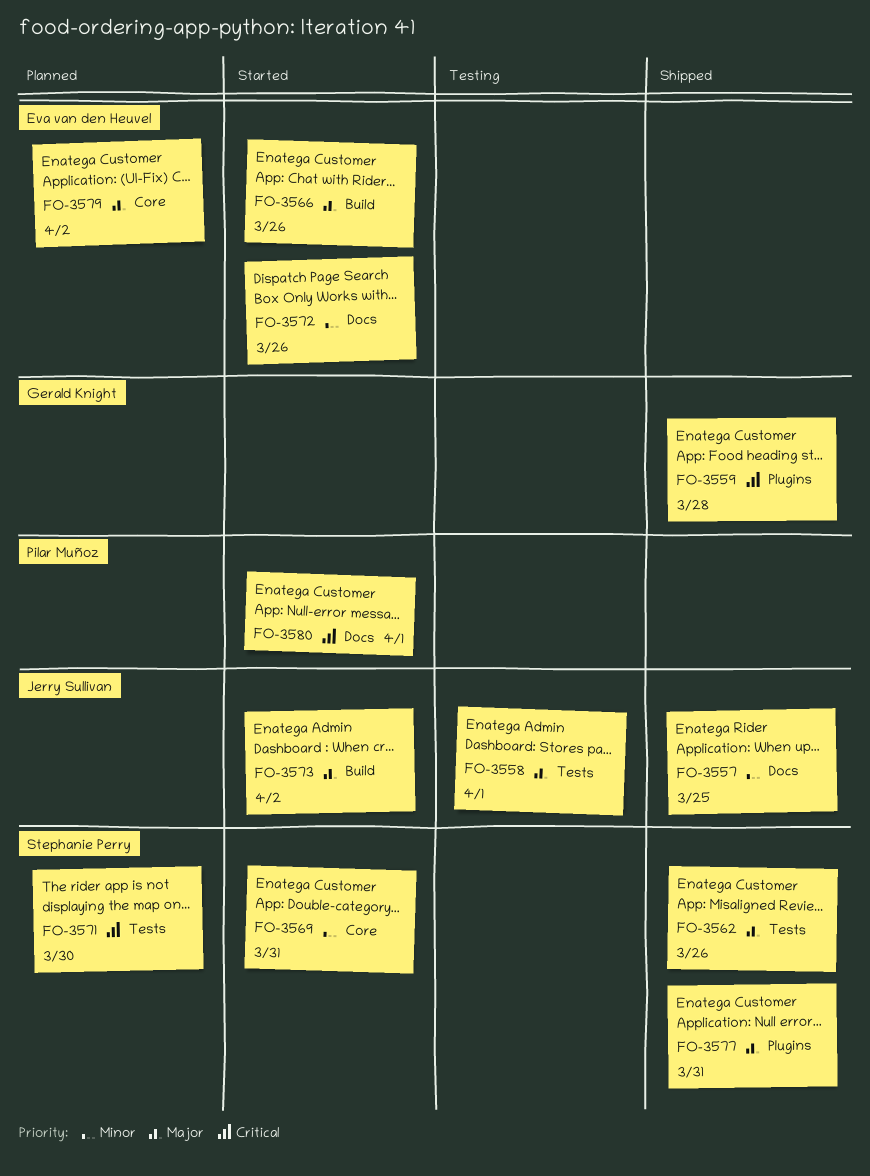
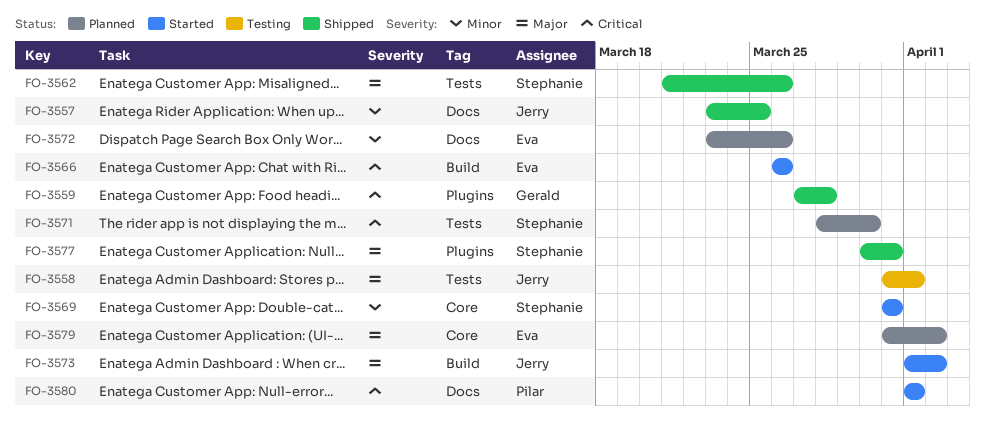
FO-3566, priority: Major -> Critical
FO-3572, status: Started -> Planned

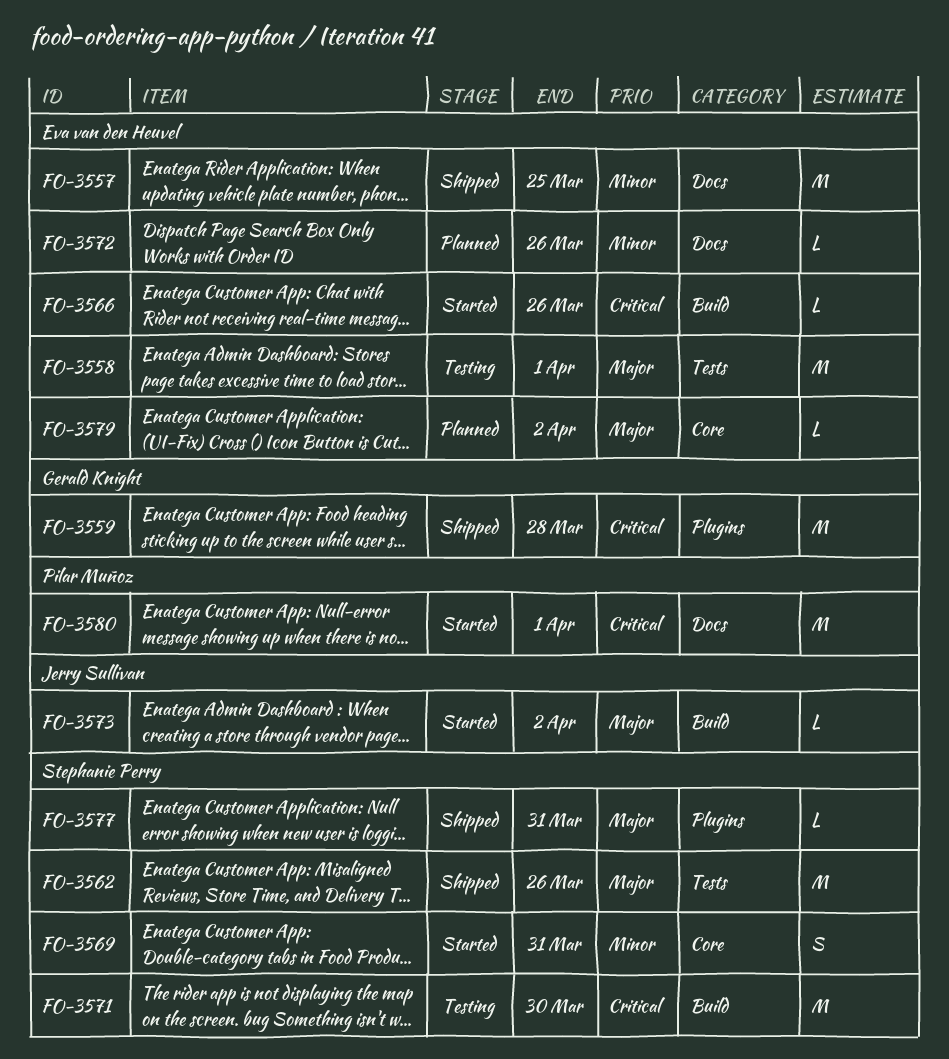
FO-3557, owner: Jerry Sullivan -> Eva van den Heuvel
FO-3558, owner: Jerry Sullivan -> Eva van den Heuvel
FO-3571, status: Planned -> Testing
FO-3571, label: Tests -> Build

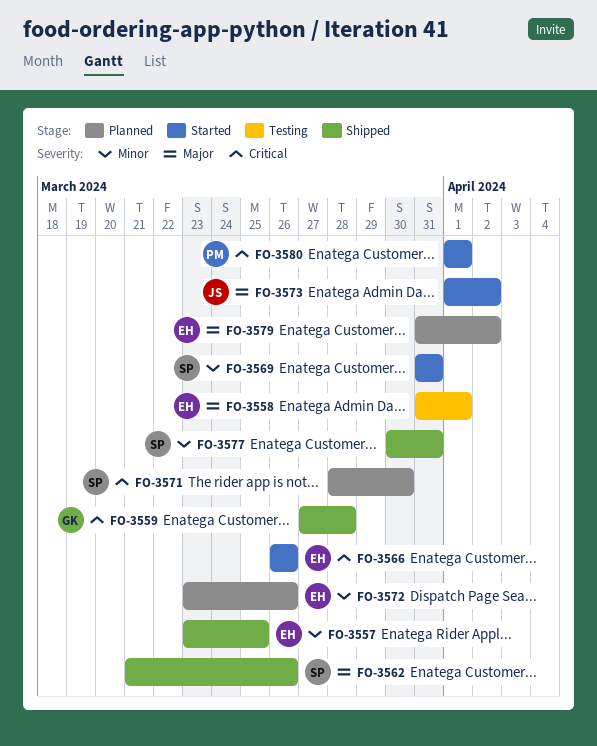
FO-3571, status: Testing -> Planned
FO-3577, priority: Major -> Minor

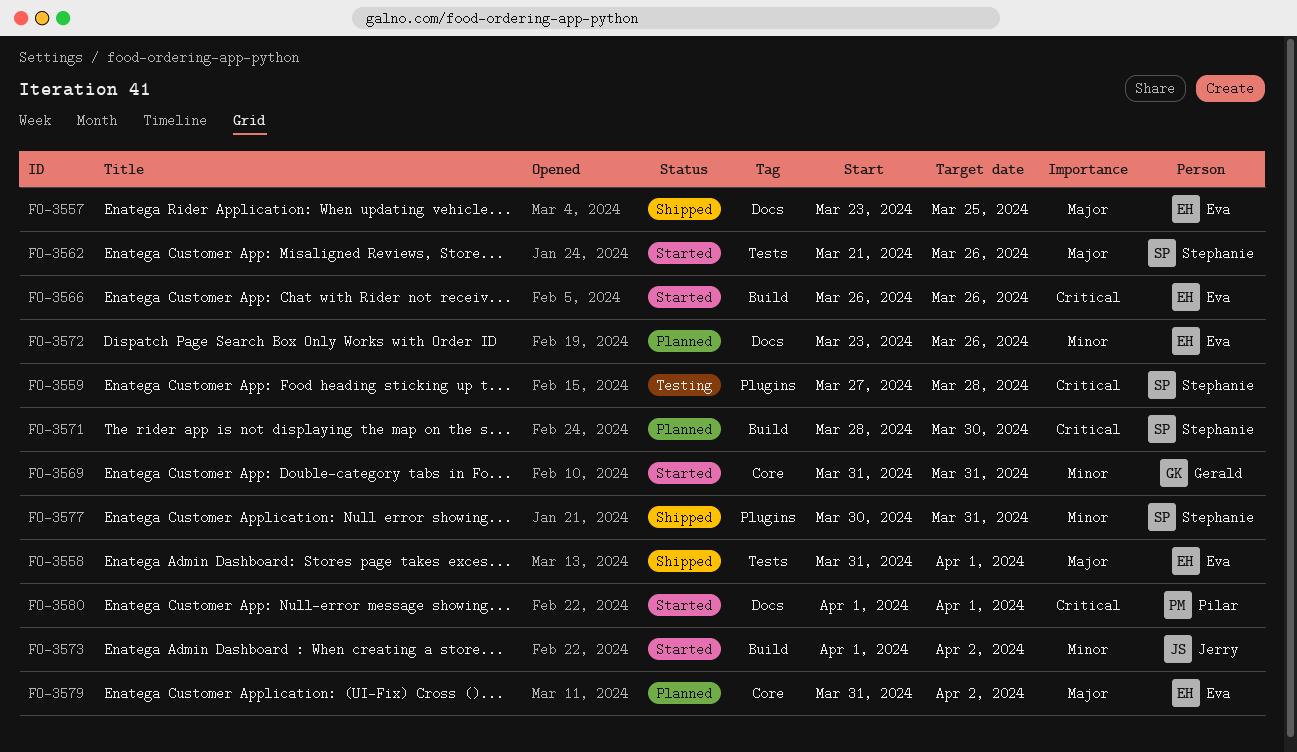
FO-3557, priority: Minor -> Major
FO-3558, status: Testing -> Shipped
FO-3559, status: Shipped -> Testing
FO-3559, owner: Gerald -> Stephanie
FO-3562, status: Shipped -> Started
FO-3569, owner: Stephanie -> Gerald
FO-3573, priority: Major -> Minor

